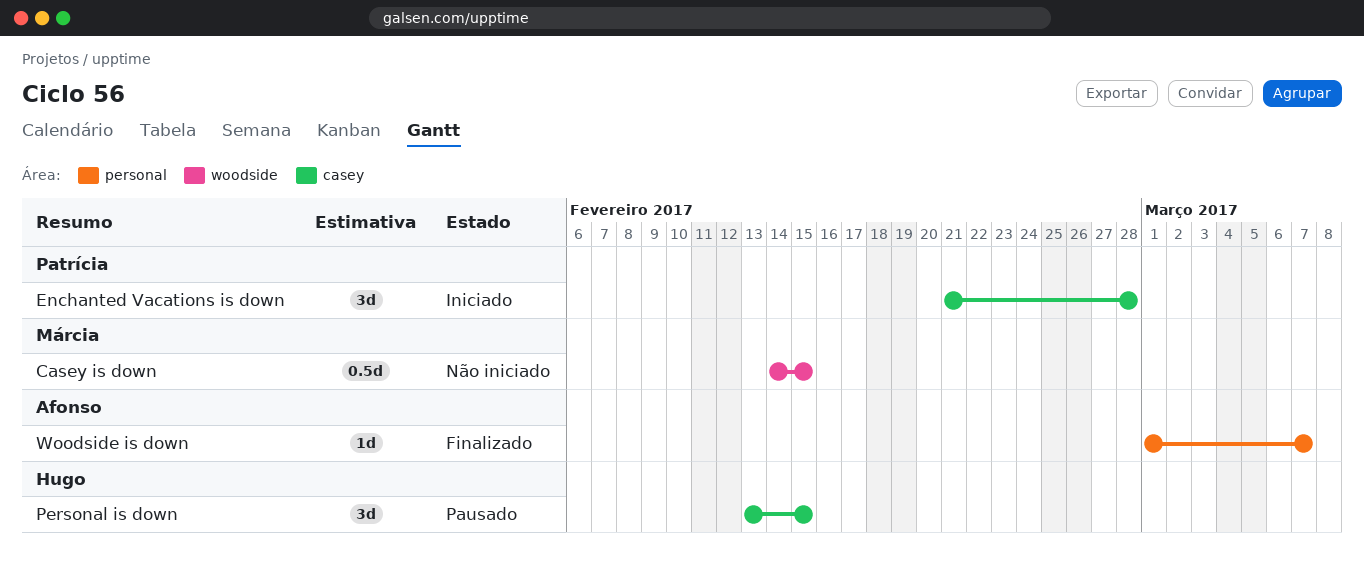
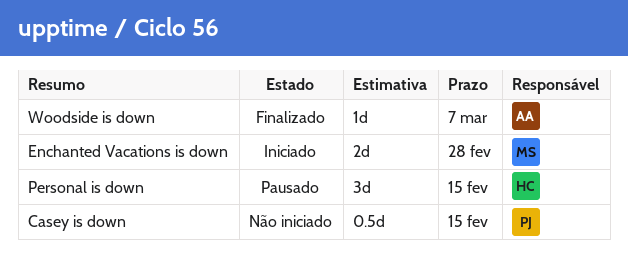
Casey is down, owner: Márcia -> Patrícia
Enchanted Vacations is down, owner: Patrícia -> Márcia
Enchanted Vacations is down, estimate: 3d -> 2d

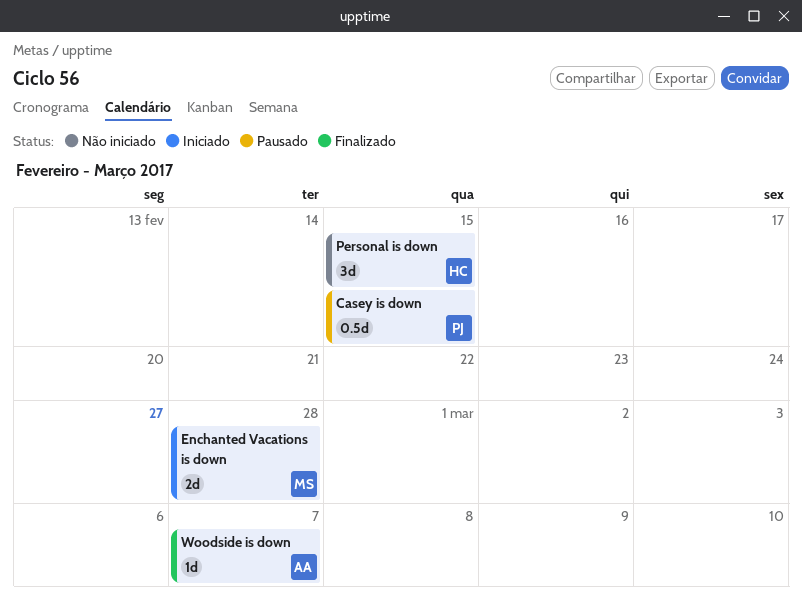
Casey is down, status: Não iniciado -> Pausado
Personal is down, status: Pausado -> Não iniciado

